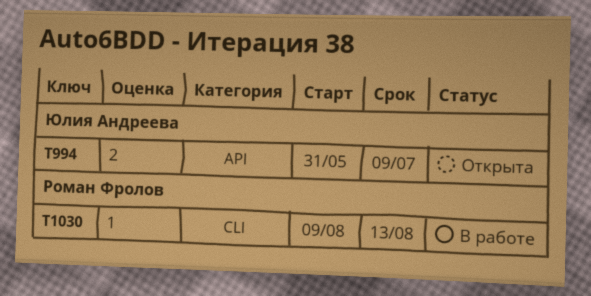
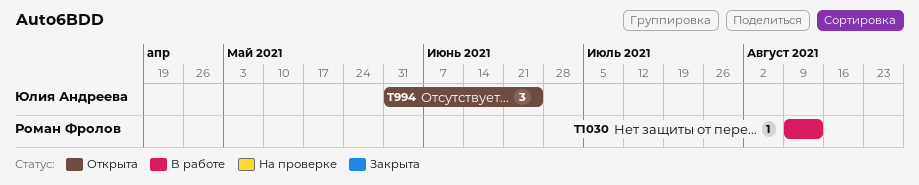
T994, estimate: 2 -> 3
T994, due: Jul 9 -> Jun 25

